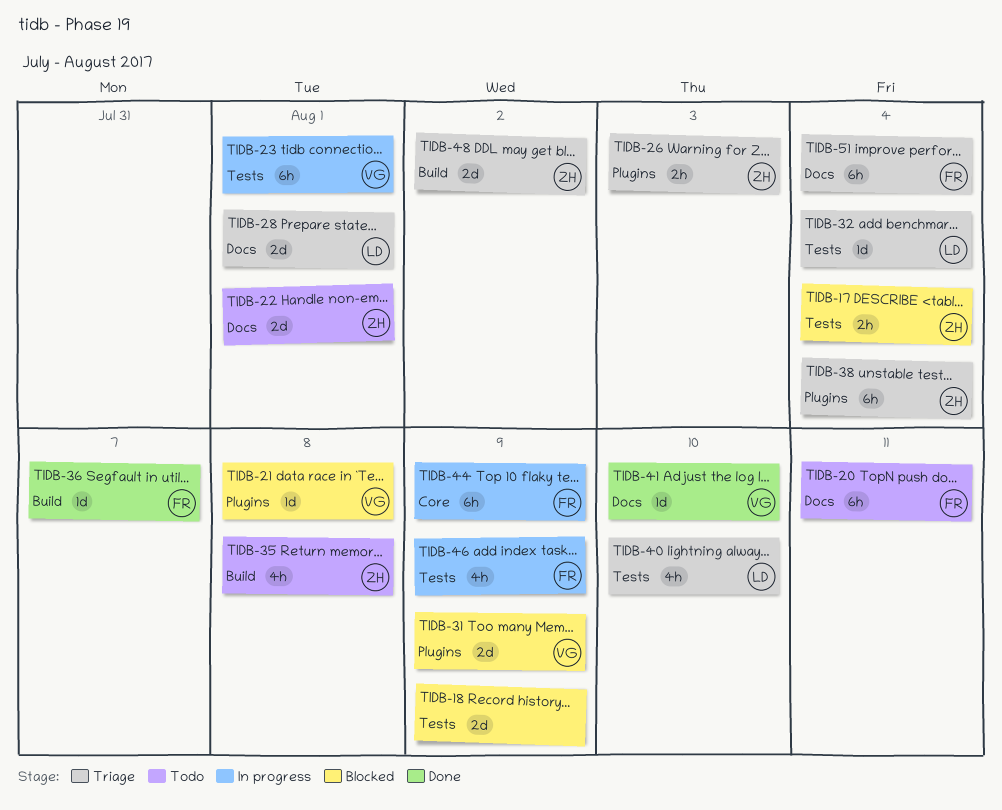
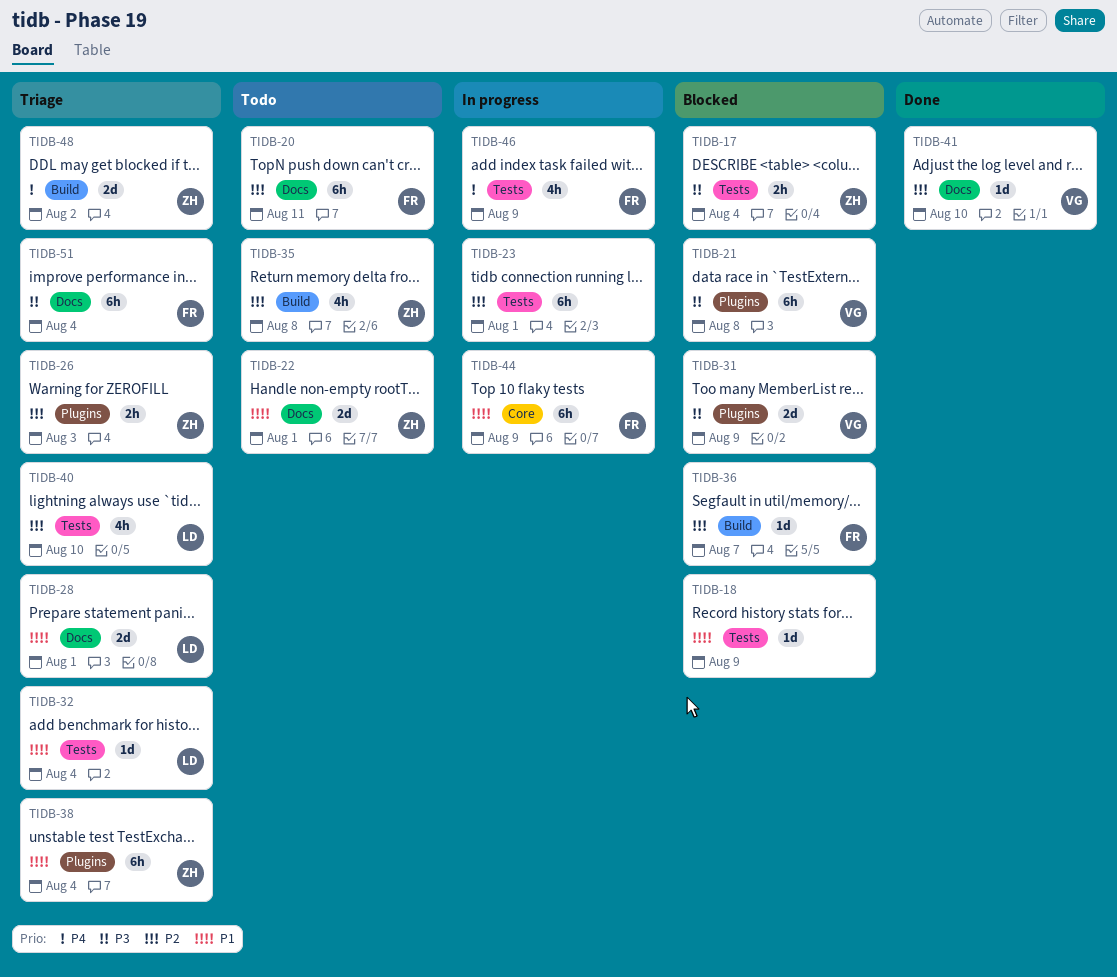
TIDB-18, estimate: 2d -> 1d
TIDB-21, estimate: 1d -> 6h
TIDB-23, owner: VG -> none
TIDB-36, status: Done -> Blocked

